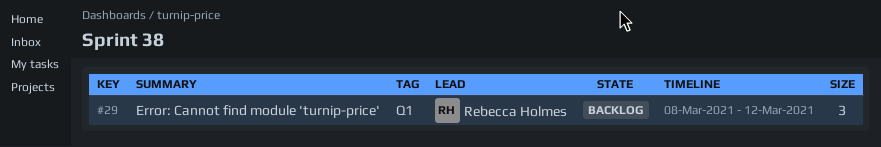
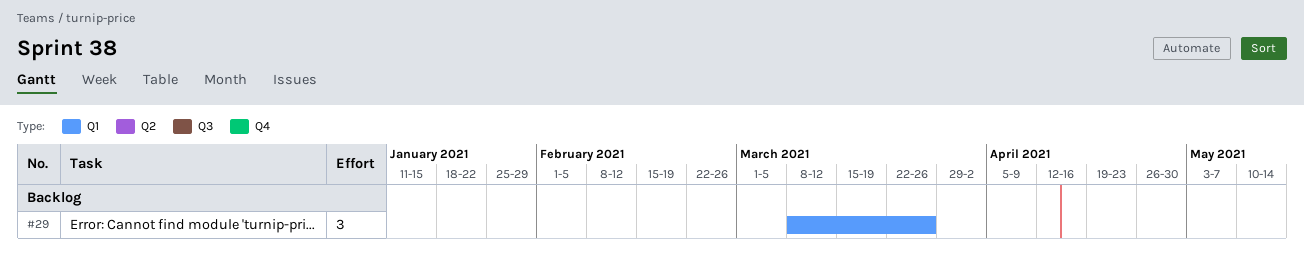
#29, due: Mar 12 -> Mar 26

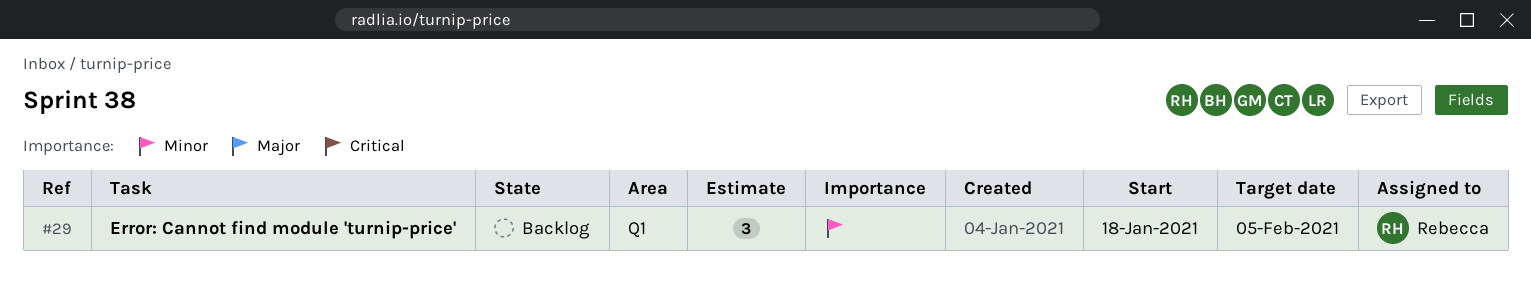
#29, start: Mar 8 -> Jan 18
#29, due: Mar 26 -> Feb 5

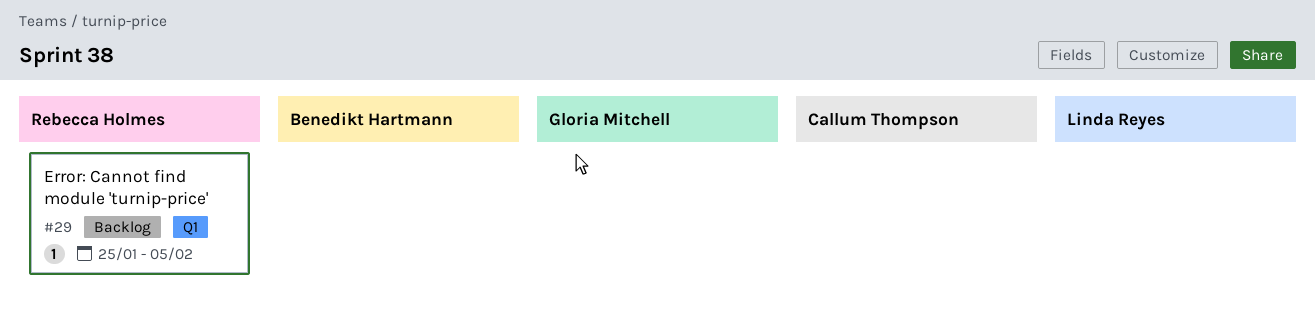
#29, estimate: 3 -> 1
#29, start: Jan 18 -> Jan 25

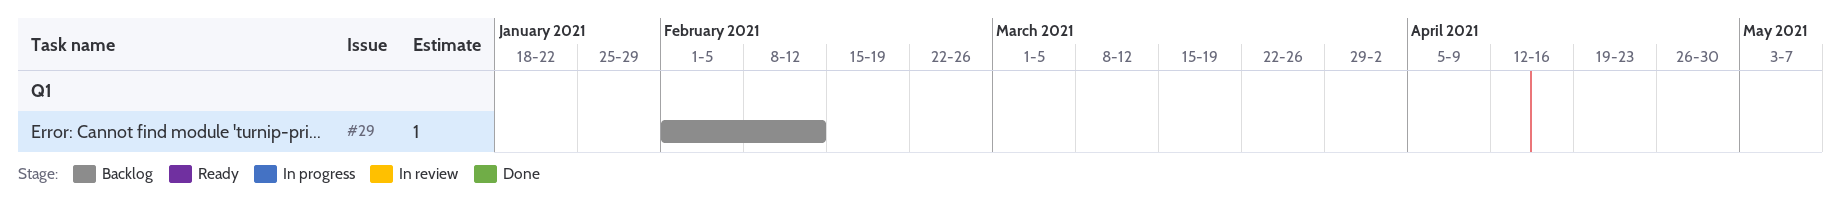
#29, start: Jan 25 -> Feb 1
#29, due: Feb 5 -> Feb 12

